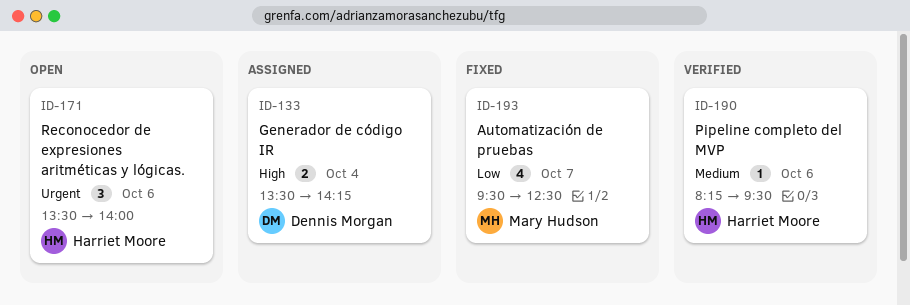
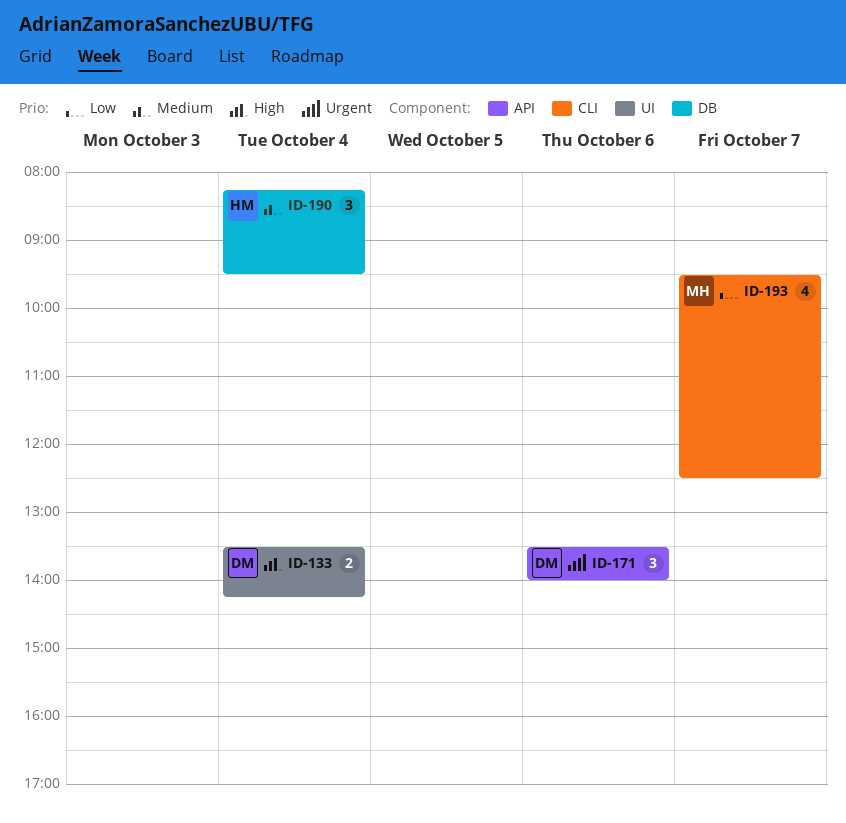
ID-171, owner: Harriet Moore -> Dennis Morgan
ID-190, estimate: 1 -> 3
ID-190, day: Oct 6 -> Oct 4

